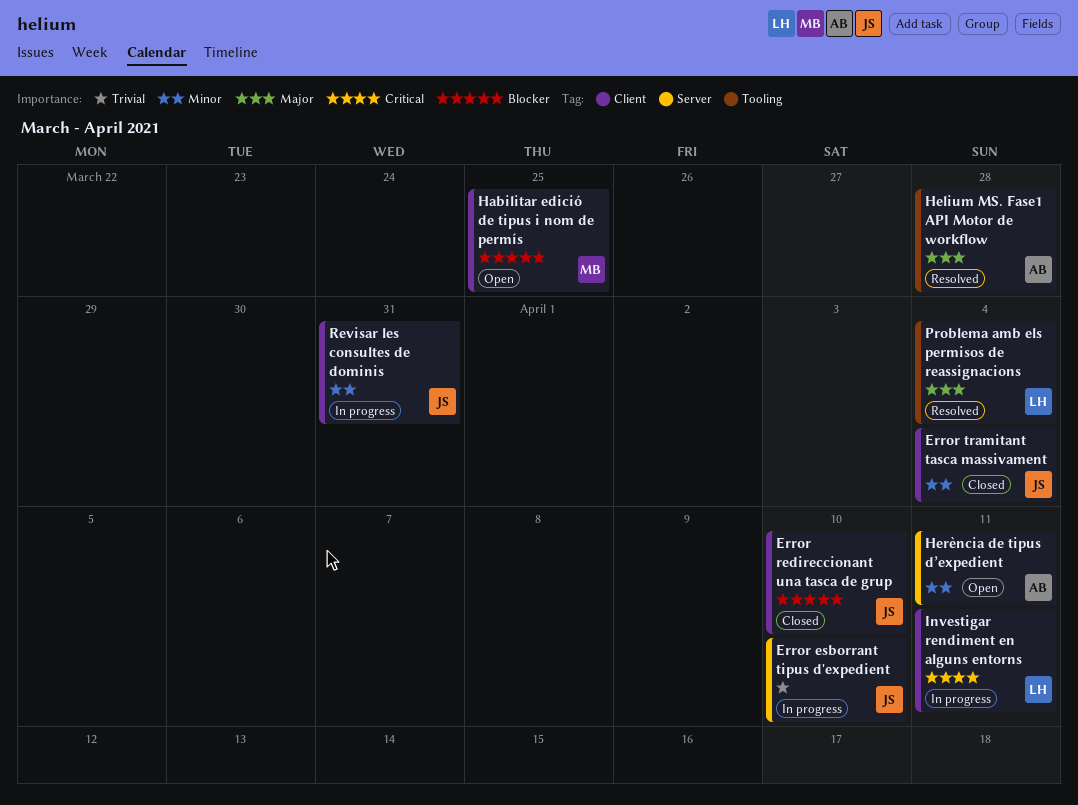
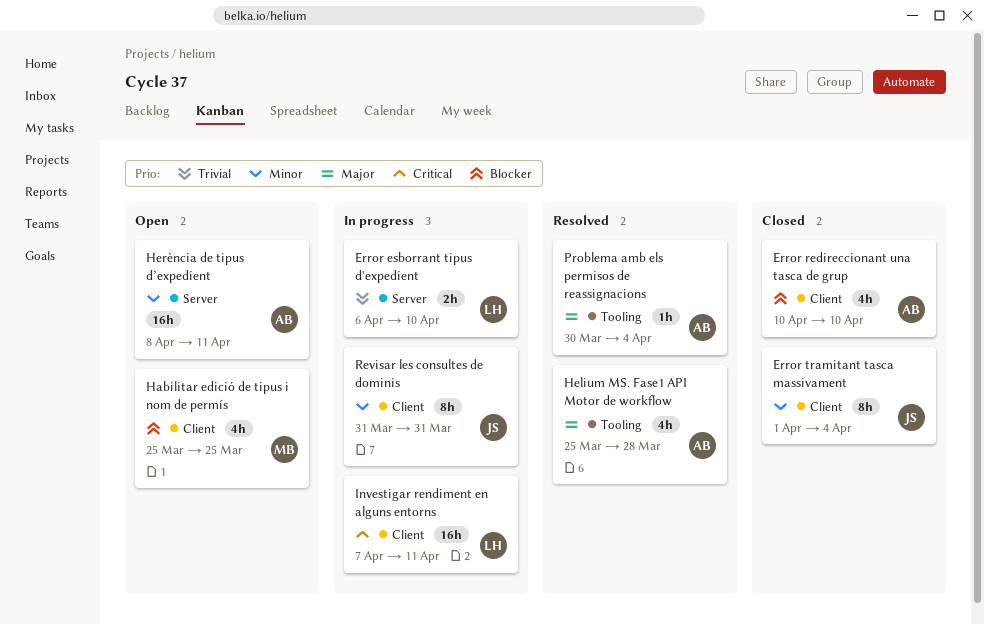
Error esborrant tipus d'expedient, owner: JS -> LH
Error redireccionant una tasca de grup, owner: JS -> AB
Problema amb els permisos de reassignacions, owner: LH -> AB

